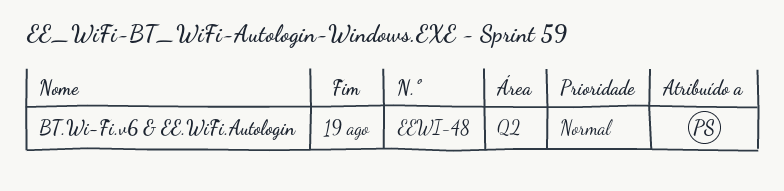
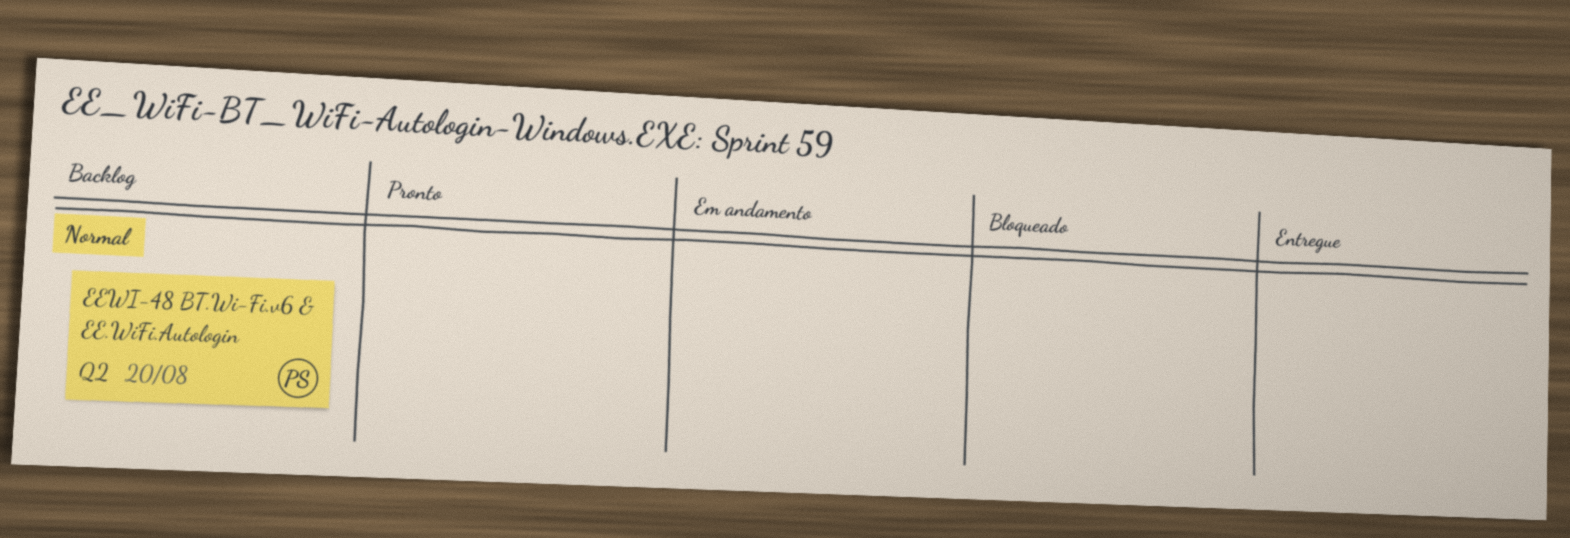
EEWI-48, due: Aug 19 -> Aug 20

